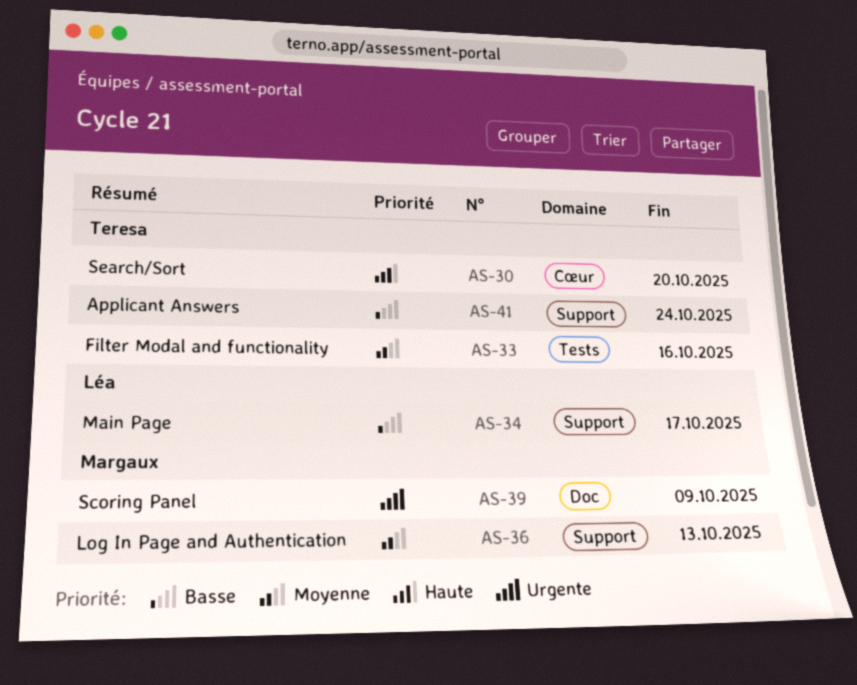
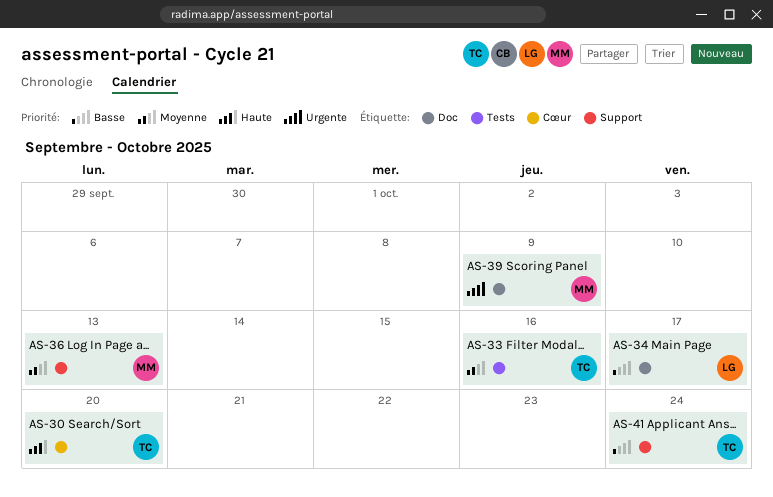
AS-34, label: Support -> Doc

